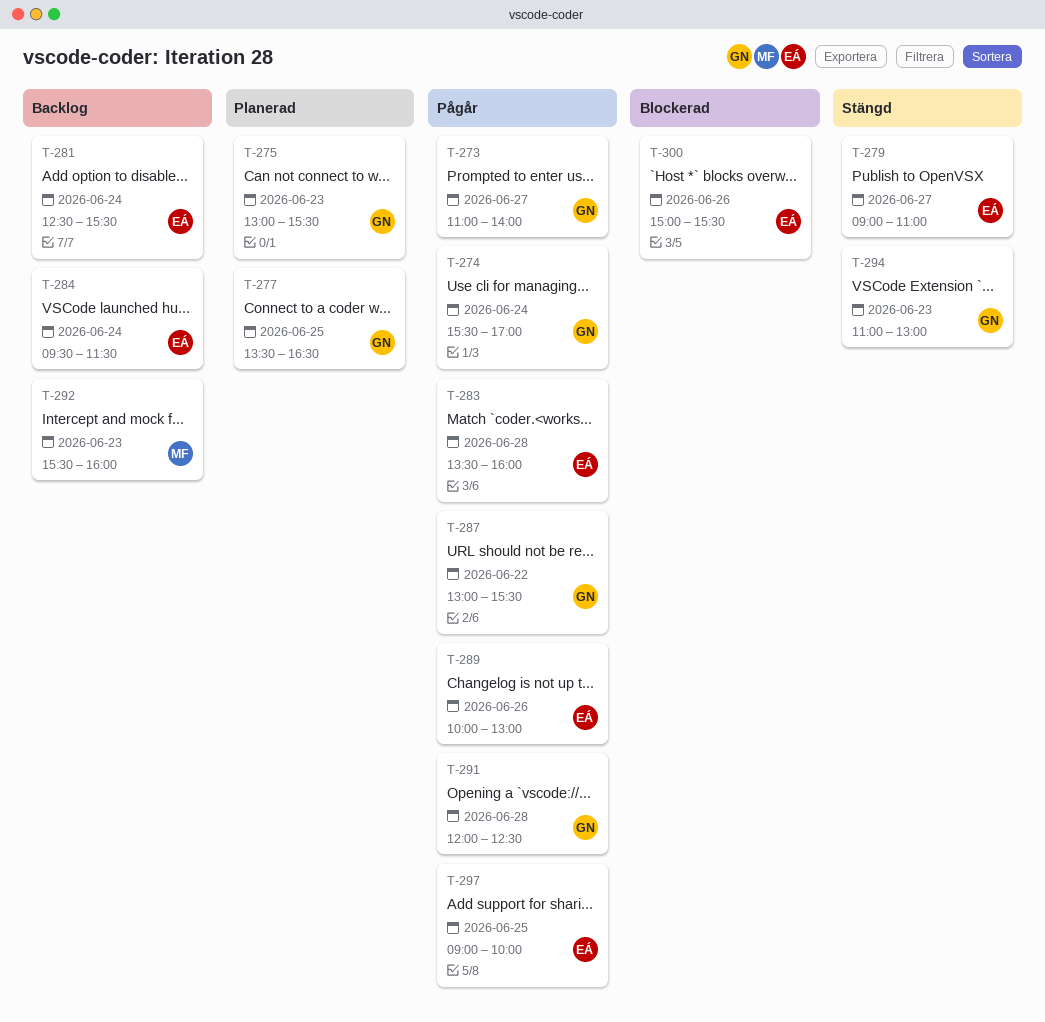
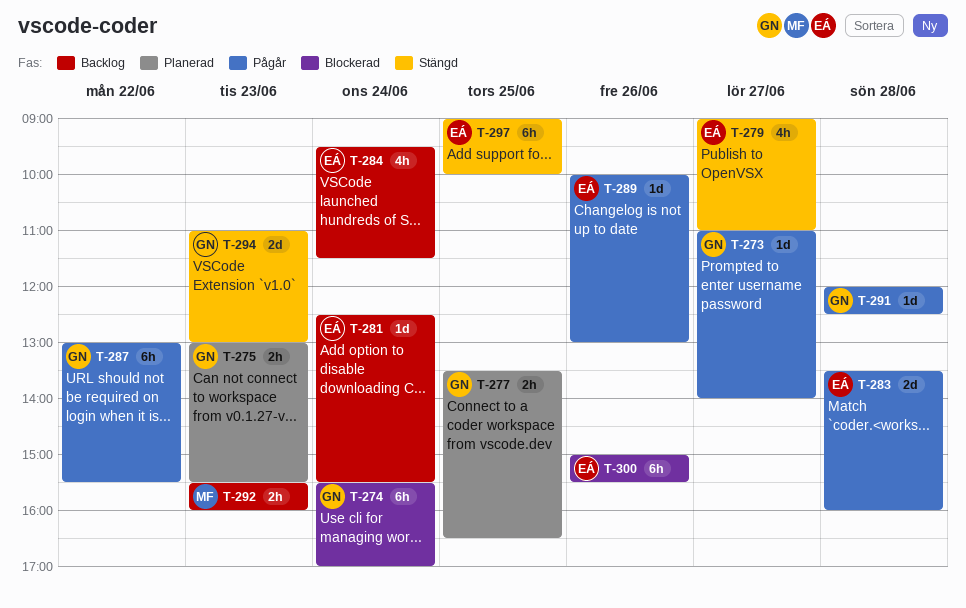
T-274, status: Pågår -> Blockerad
T-297, status: Pågår -> Stängd

